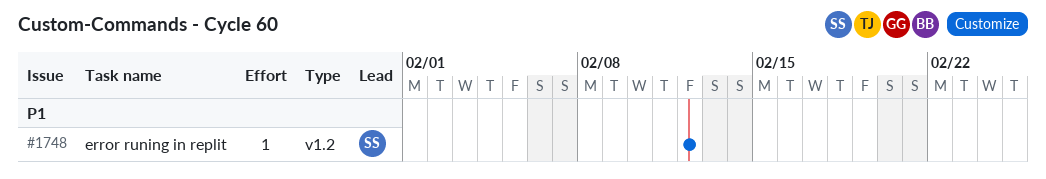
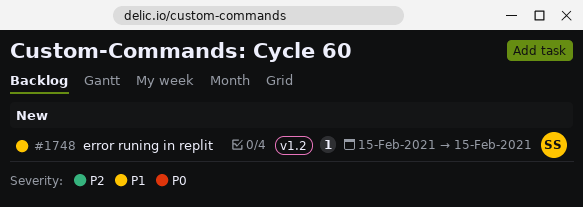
#1748, start: Feb 12 -> Feb 15
#1748, due: Feb 12 -> Feb 15

